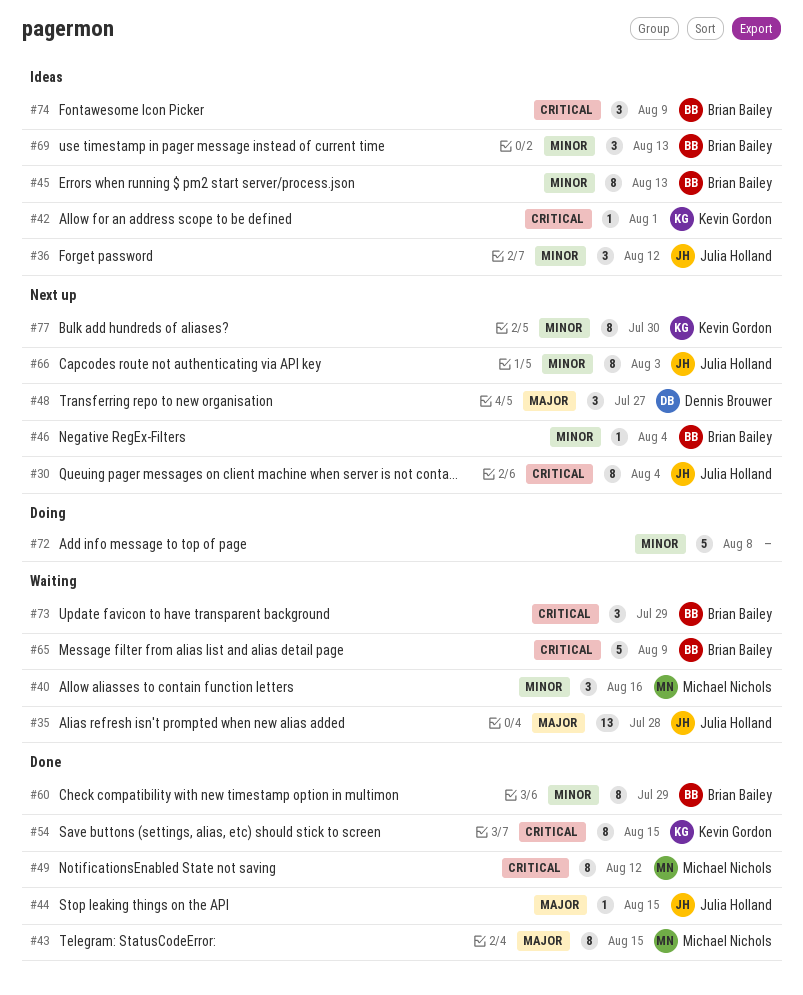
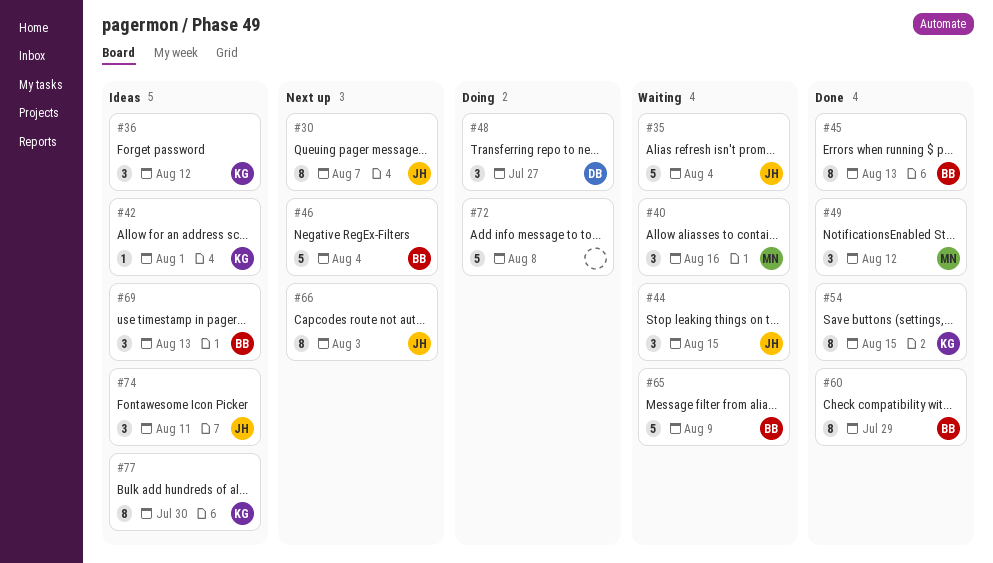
#30, due: Aug 4 -> Aug 7
#35, estimate: 13 -> 5
#35, due: Jul 28 -> Aug 4
#36, owner: Julia Holland -> Kevin Gordon
#43: present -> none
#44, status: Done -> Waiting
#44, estimate: 1 -> 3
#45, status: Ideas -> Done
#46, estimate: 1 -> 5
#48, status: Next up -> Doing
#49, estimate: 8 -> 3
#73: present -> none
#74, owner: Brian Bailey -> Julia Holland
#74, due: Aug 9 -> Aug 11
#77, status: Next up -> Ideas

